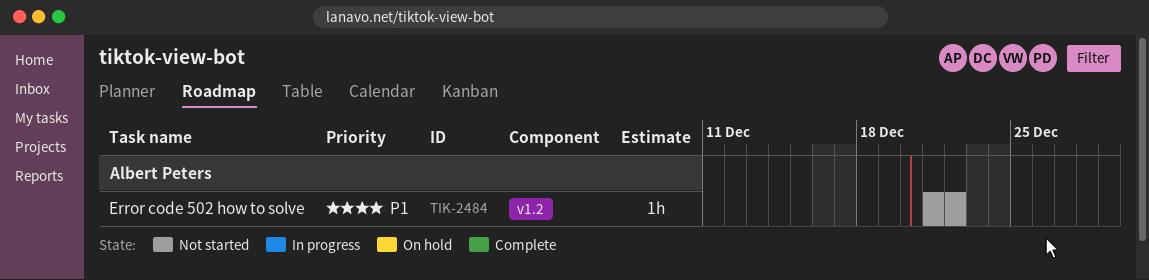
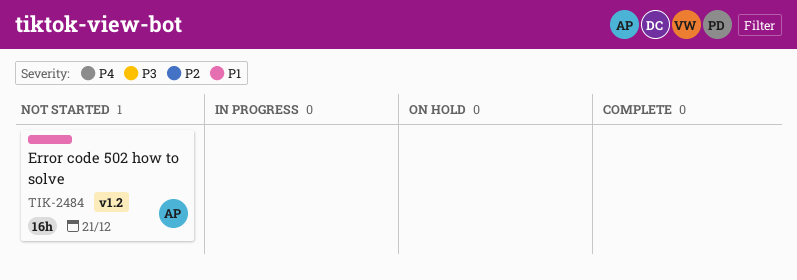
TIK-2484, estimate: 1h -> 16h
TIK-2484, due: Dec 22 -> Dec 21

